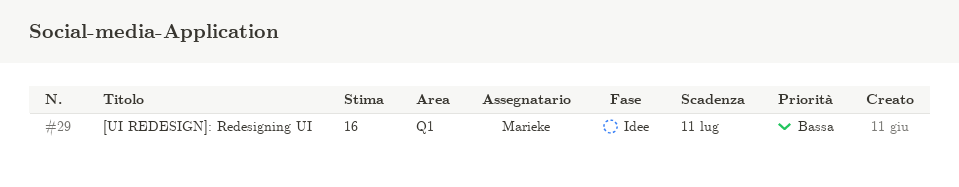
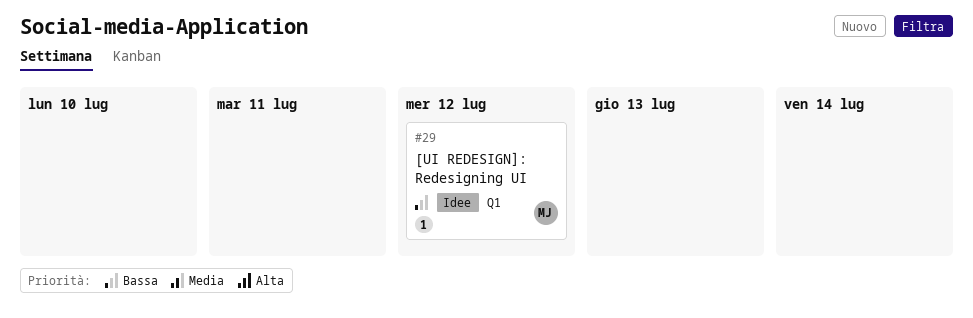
#29, estimate: 16 -> 1
#29, due: Jul 11 -> Jul 12

